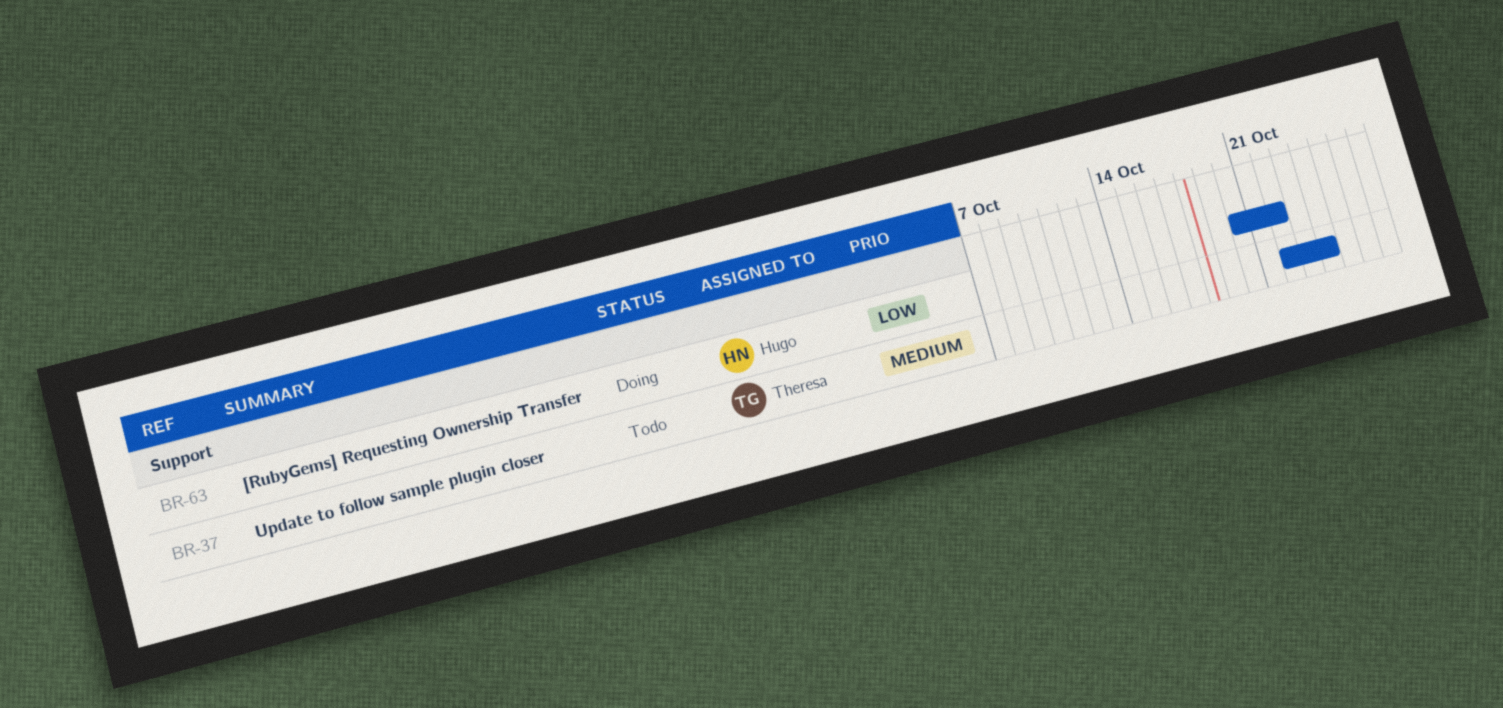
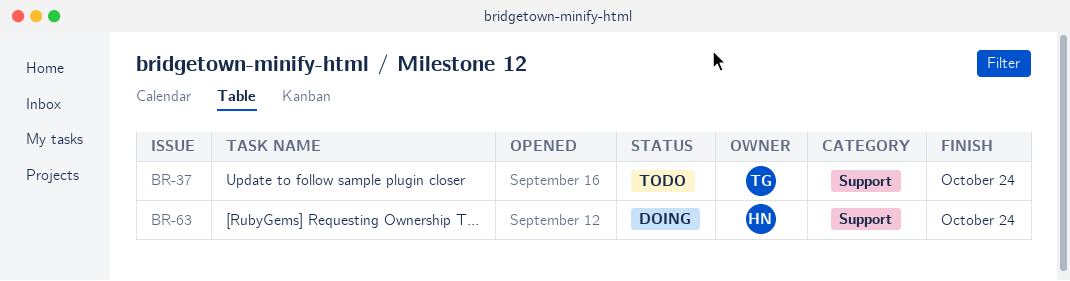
BR-63, due: Oct 22 -> Oct 24

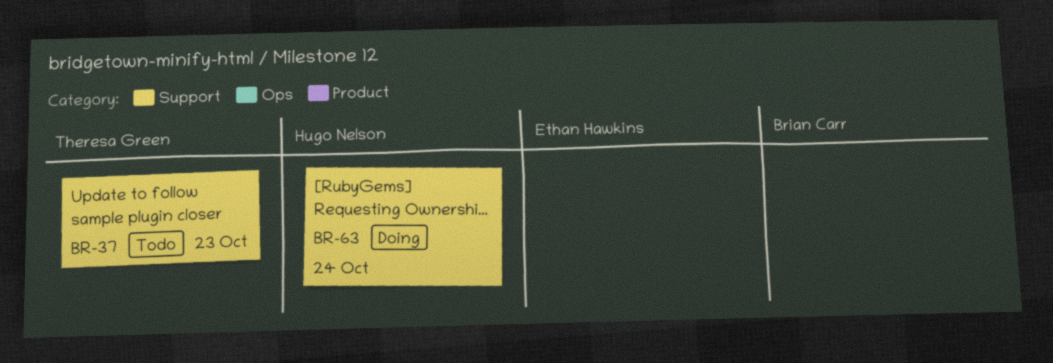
BR-37, due: Oct 24 -> Oct 23

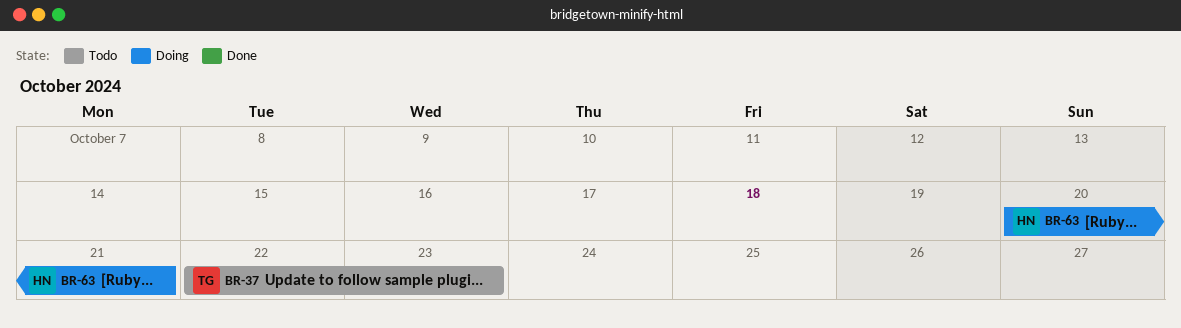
BR-63, due: Oct 24 -> Oct 21

